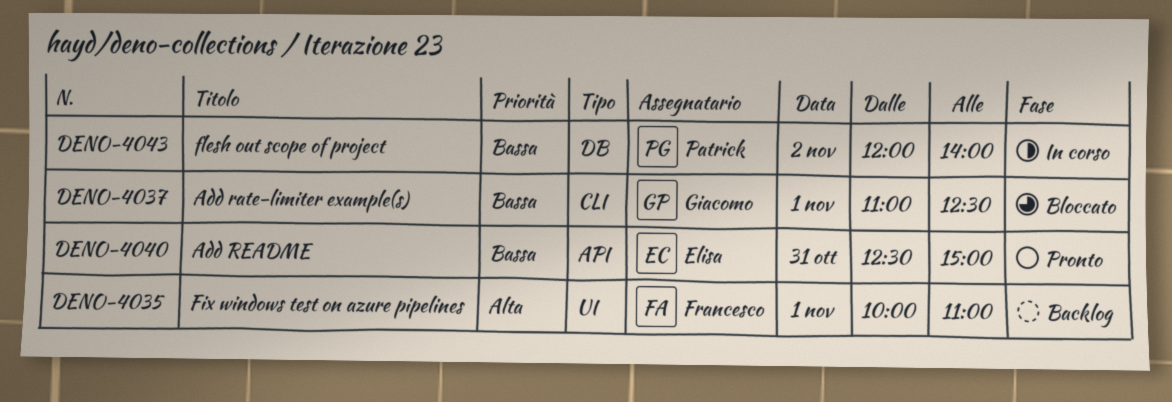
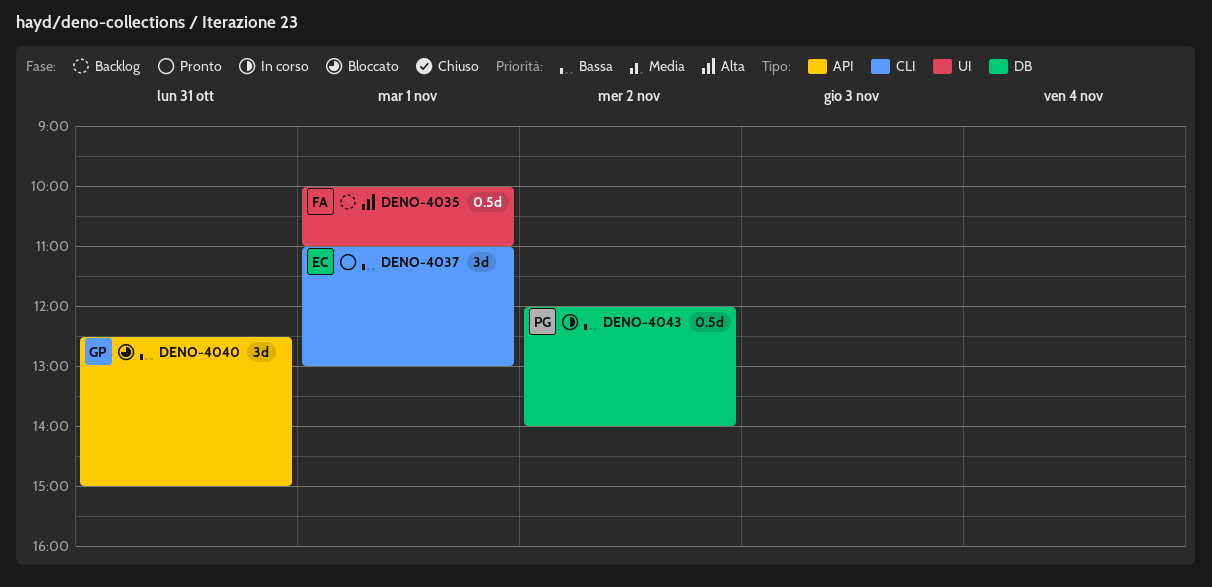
DENO-4037, status: Bloccato -> Pronto
DENO-4037, owner: Giacomo -> Elisa
DENO-4037, ends: 12:30 -> 13:00
DENO-4040, status: Pronto -> Bloccato
DENO-4040, owner: Elisa -> Giacomo

